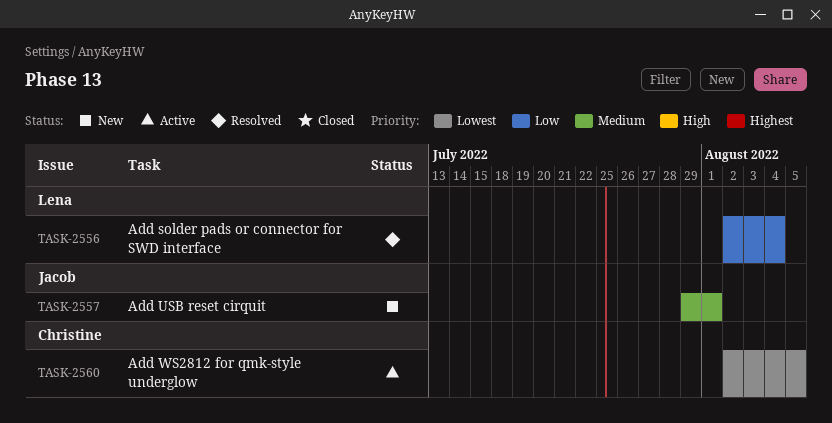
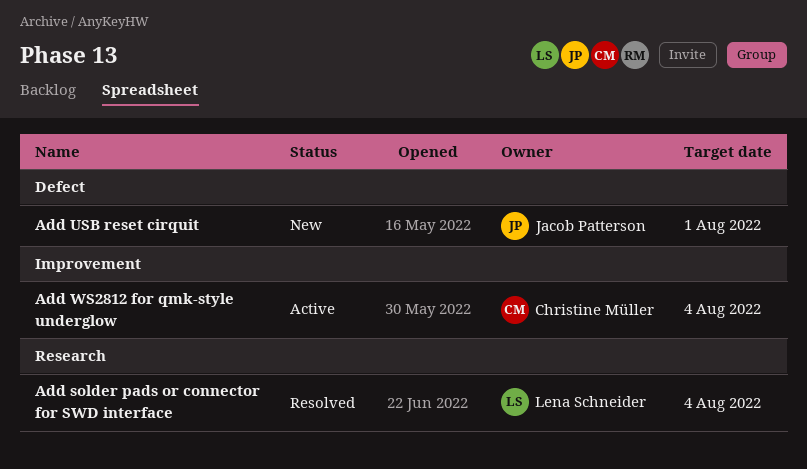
Add WS2812 for qmk-style underglow, due: Aug 5 -> Aug 4

